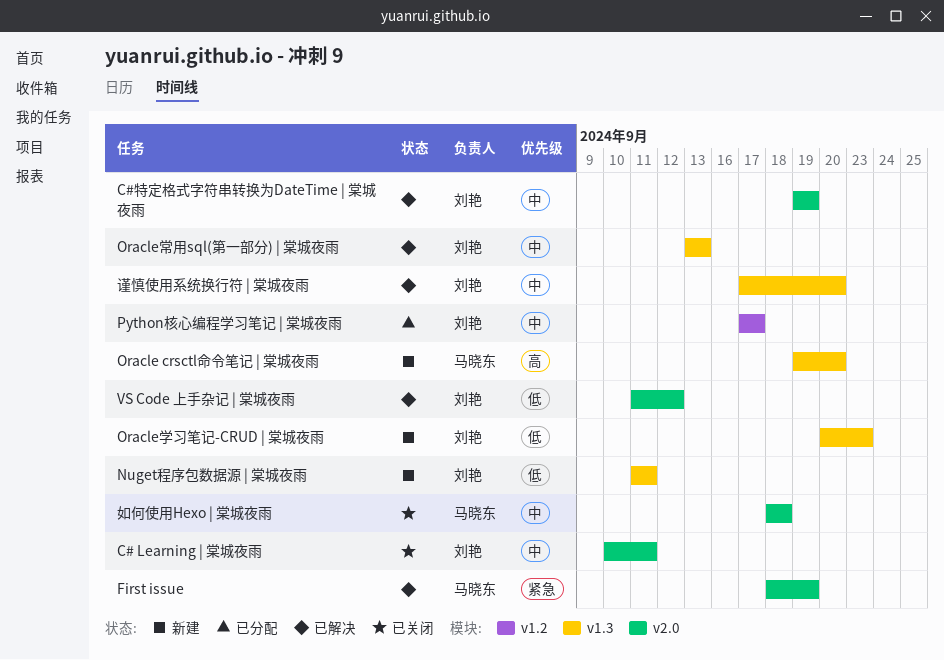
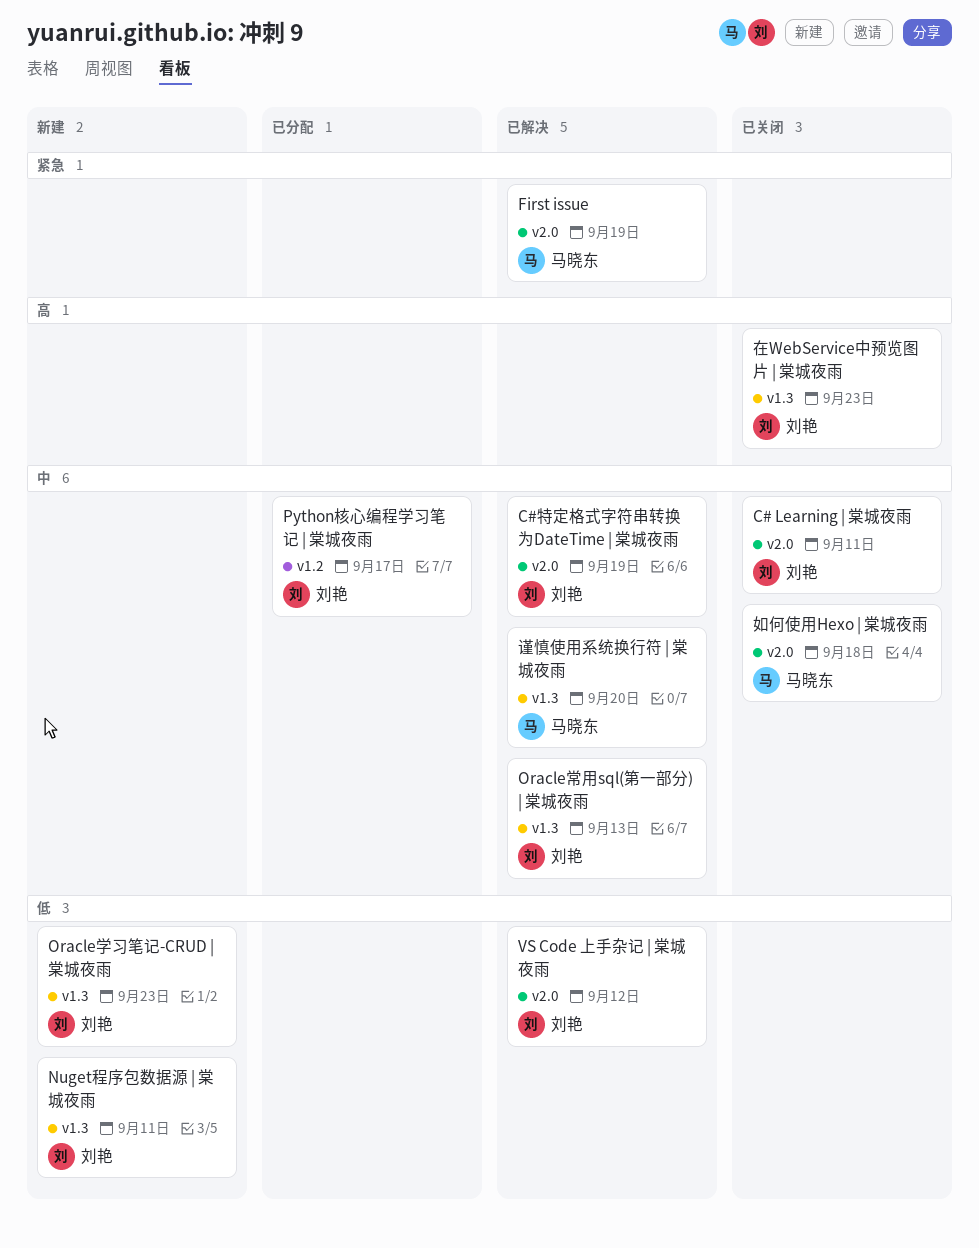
Oracle crsctl命令笔记 | 棠城夜雨: present -> none
在WebService中预览图片 | 棠城夜雨: none -> present
谨慎使用系统换行符 | 棠城夜雨, owner: 刘艳 -> 马晓东

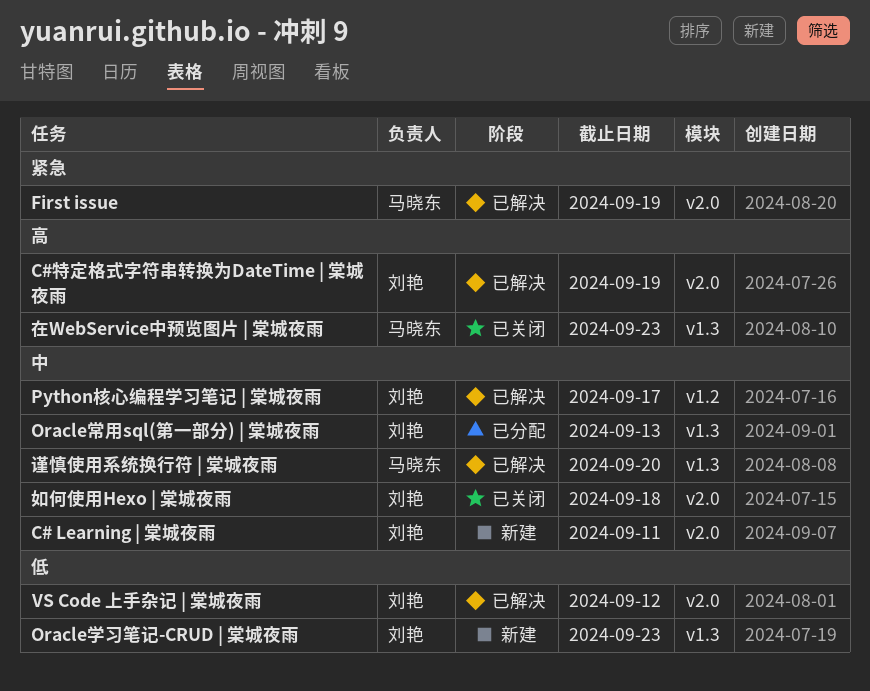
C# Learning | 棠城夜雨, status: 已关闭 -> 新建
C#特定格式字符串转换为DateTime | 棠城夜雨, priority: 中 -> 高
Nuget程序包数据源 | 棠城夜雨: present -> none
Oracle常用sql(第一部分) | 棠城夜雨, status: 已解决 -> 已分配
Python核心编程学习笔记 | 棠城夜雨, status: 已分配 -> 已解决
在WebService中预览图片 | 棠城夜雨, owner: 刘艳 -> 马晓东
如何使用Hexo | 棠城夜雨, owner: 马晓东 -> 刘艳

